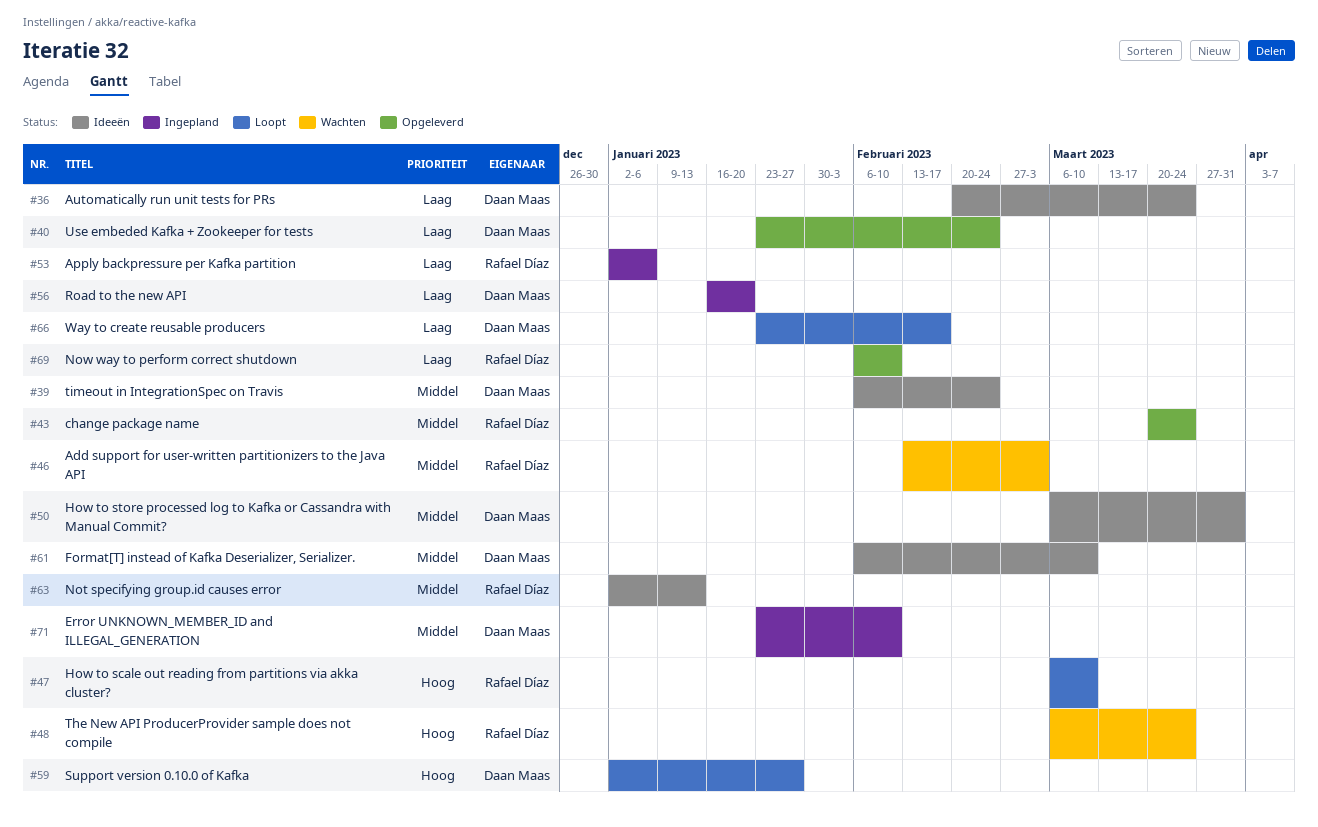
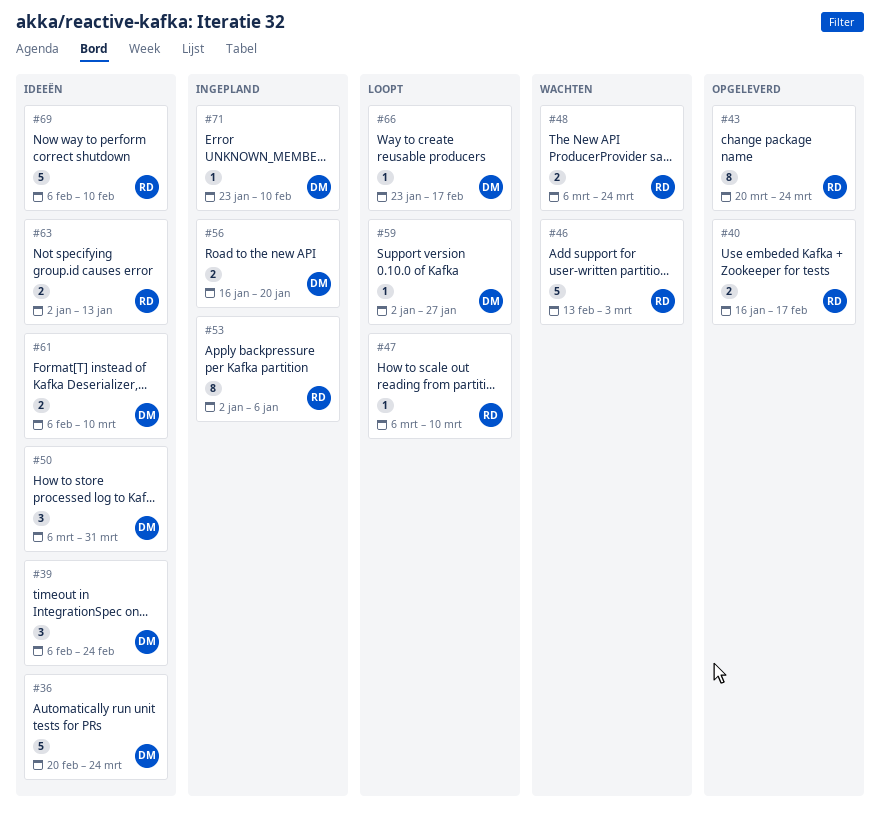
#40, owner: Daan Maas -> Rafael Díaz
#40, start: Jan 23 -> Jan 16
#40, due: Feb 24 -> Feb 17
#69, status: Opgeleverd -> Ideeën

